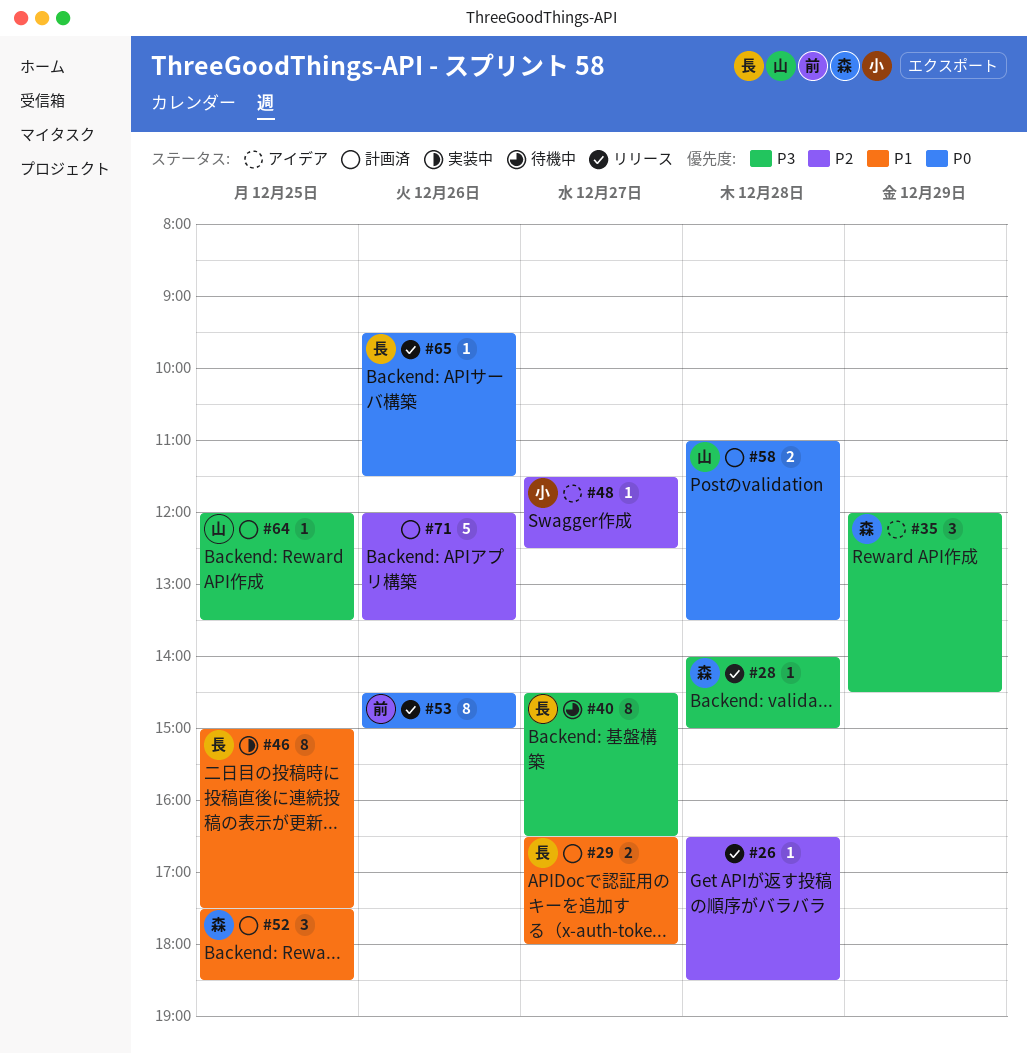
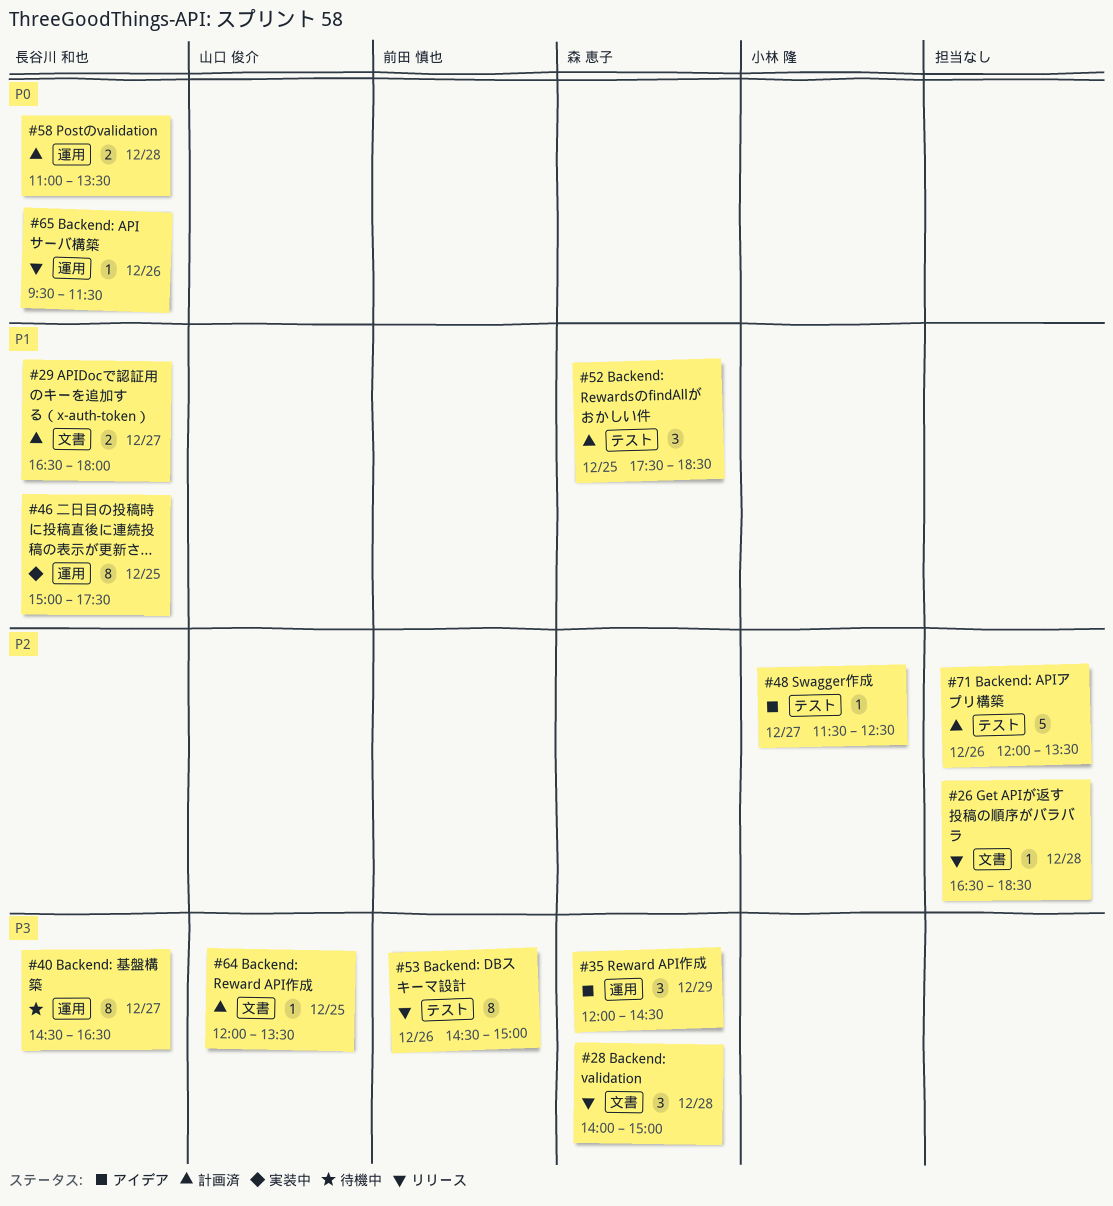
#28, estimate: 1 -> 3
#53, priority: P0 -> P3
#58, owner: 山口 俊介 -> 長谷川 和也

